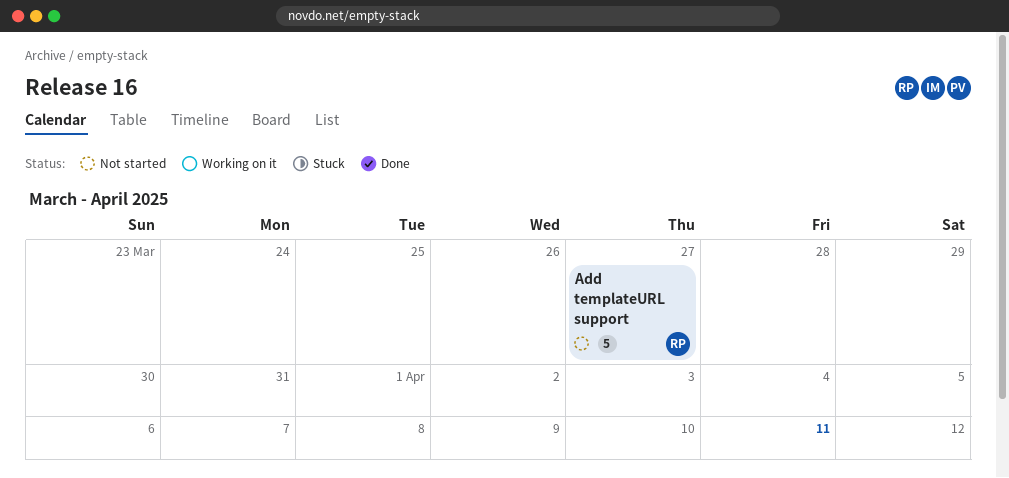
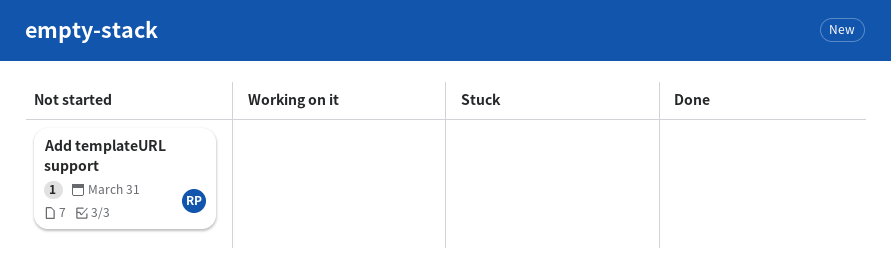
Add templateURL support, estimate: 5 -> 1
Add templateURL support, due: Mar 27 -> Mar 31

